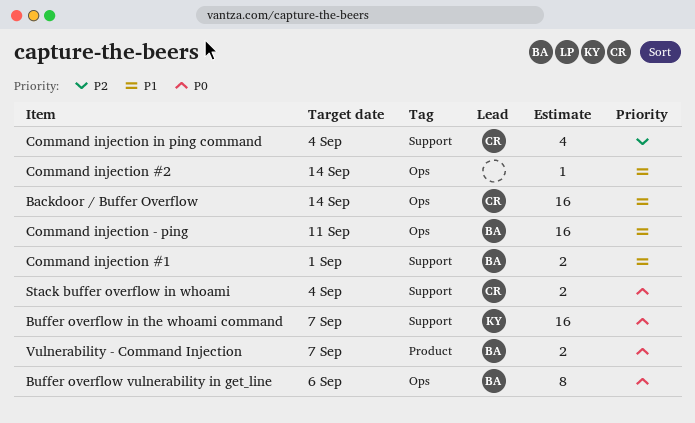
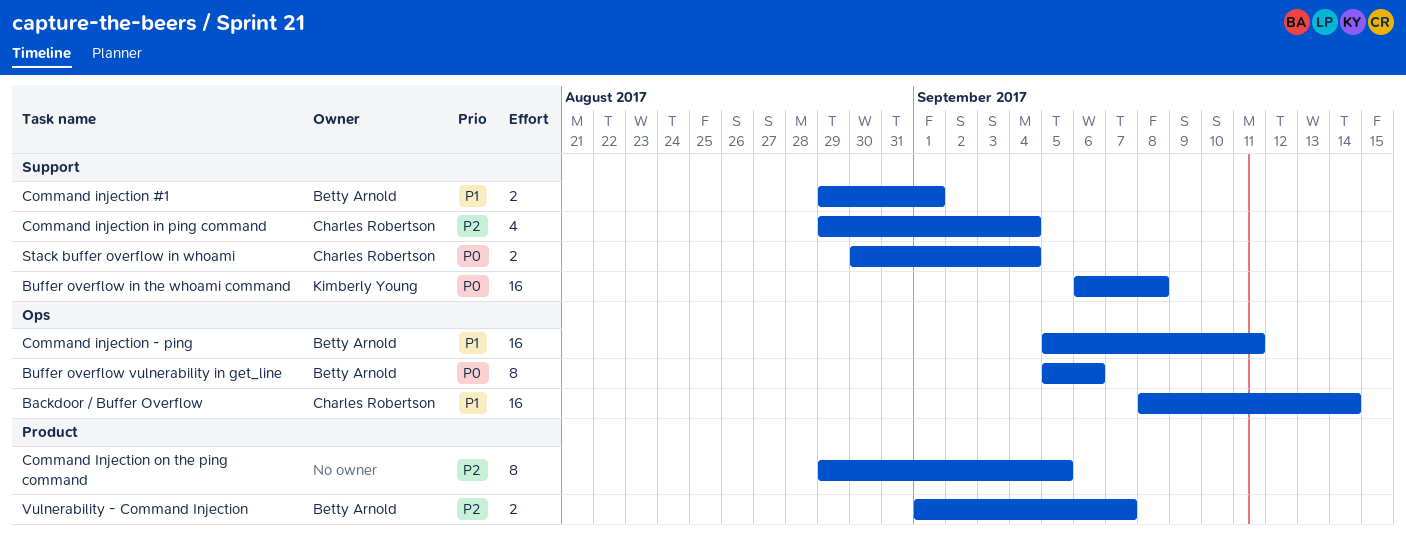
Buffer overflow in the whoami command, due: Sep 7 -> Sep 8
Command injection #2: present -> none
Command Injection on the ping command: none -> present
Vulnerability - Command Injection, priority: P0 -> P2

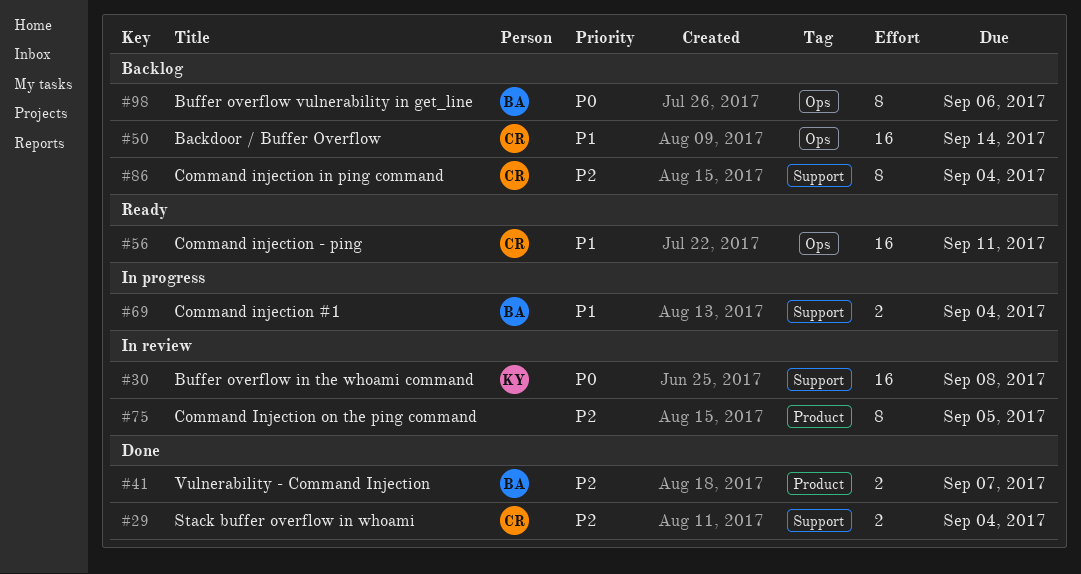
Command injection #1, due: Sep 1 -> Sep 4
Command injection - ping, owner: Betty Arnold -> Charles Robertson
Command injection in ping command, estimate: 4 -> 8
Stack buffer overflow in whoami, priority: P0 -> P2

